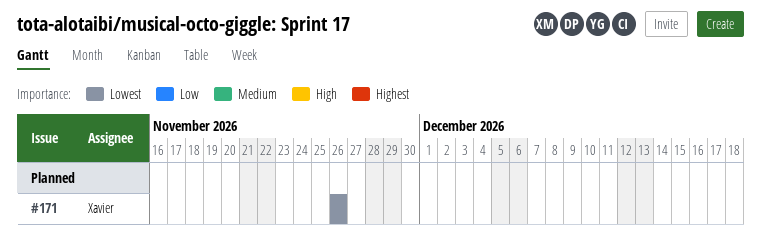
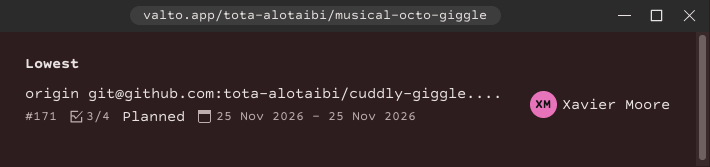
#171, start: Nov 26 -> Nov 25
#171, due: Nov 26 -> Nov 25

